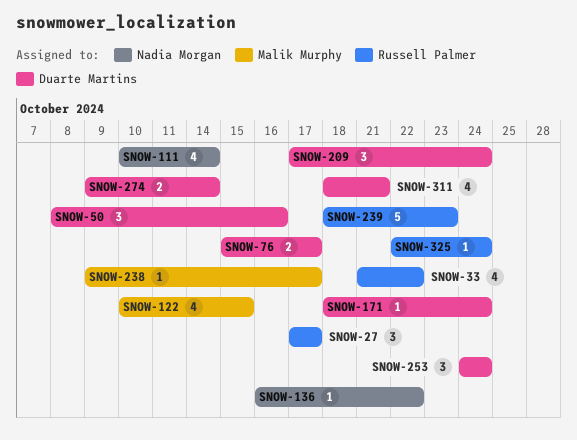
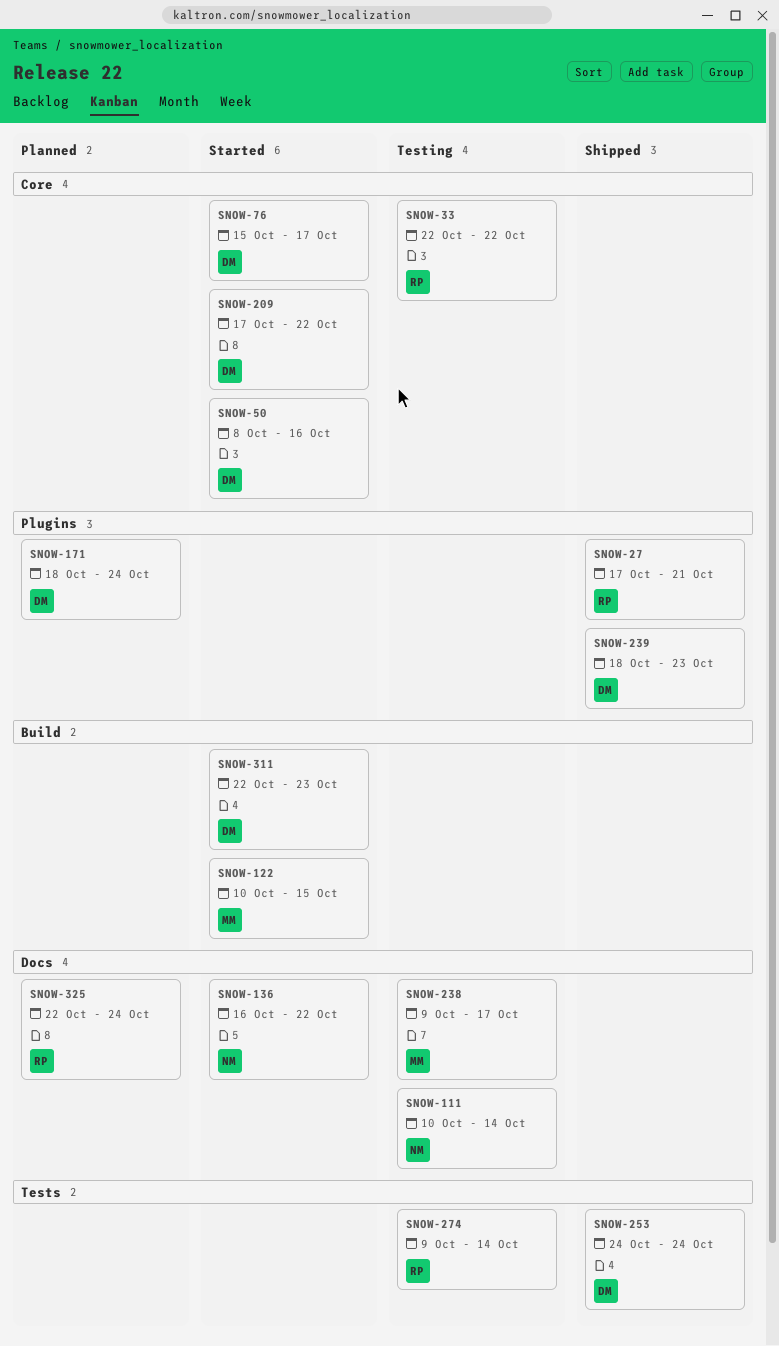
SNOW-27, due: Oct 17 -> Oct 21
SNOW-33, start: Oct 21 -> Oct 22
SNOW-209, due: Oct 24 -> Oct 22
SNOW-239, owner: Russell Palmer -> Duarte Martins
SNOW-274, owner: Duarte Martins -> Russell Palmer
SNOW-311, start: Oct 18 -> Oct 22
SNOW-311, due: Oct 21 -> Oct 23

